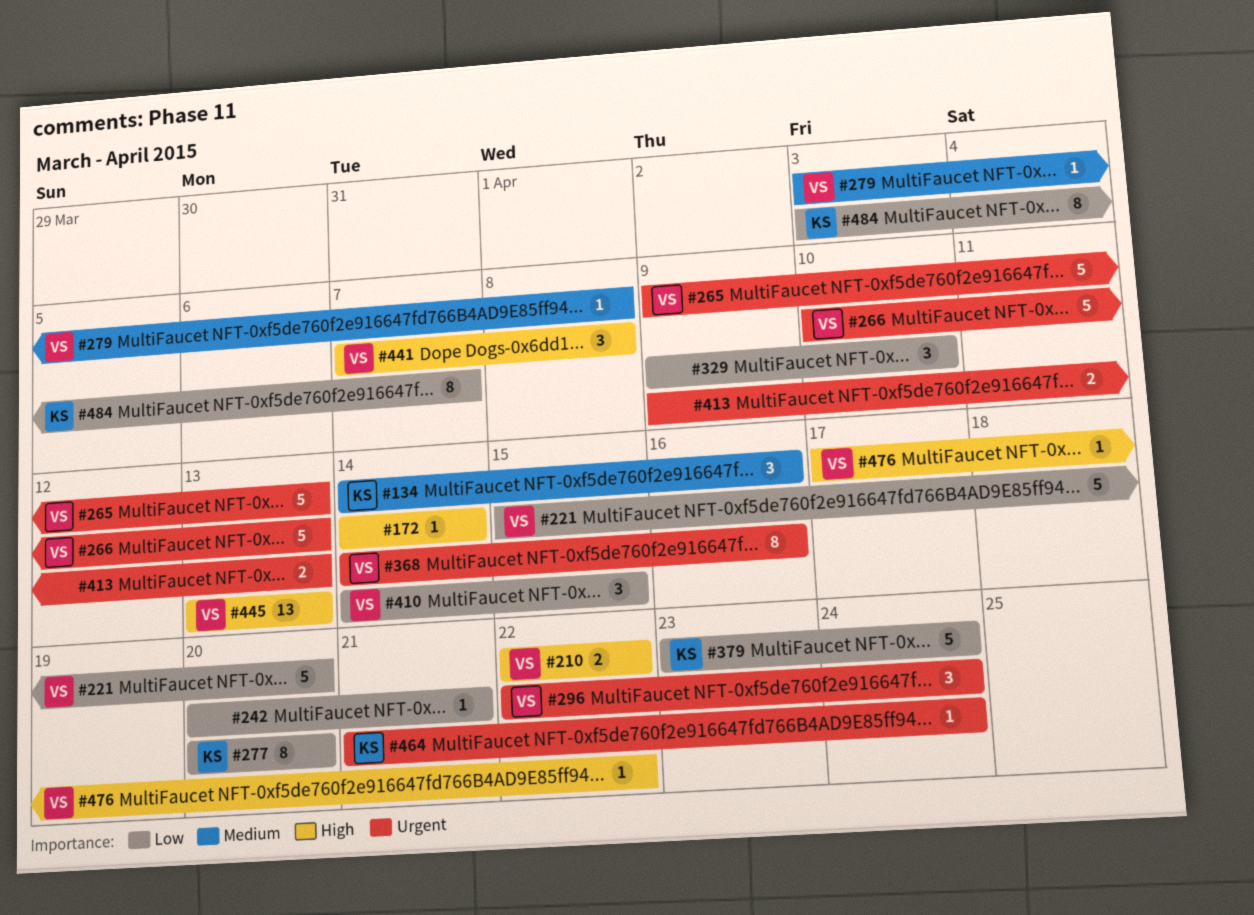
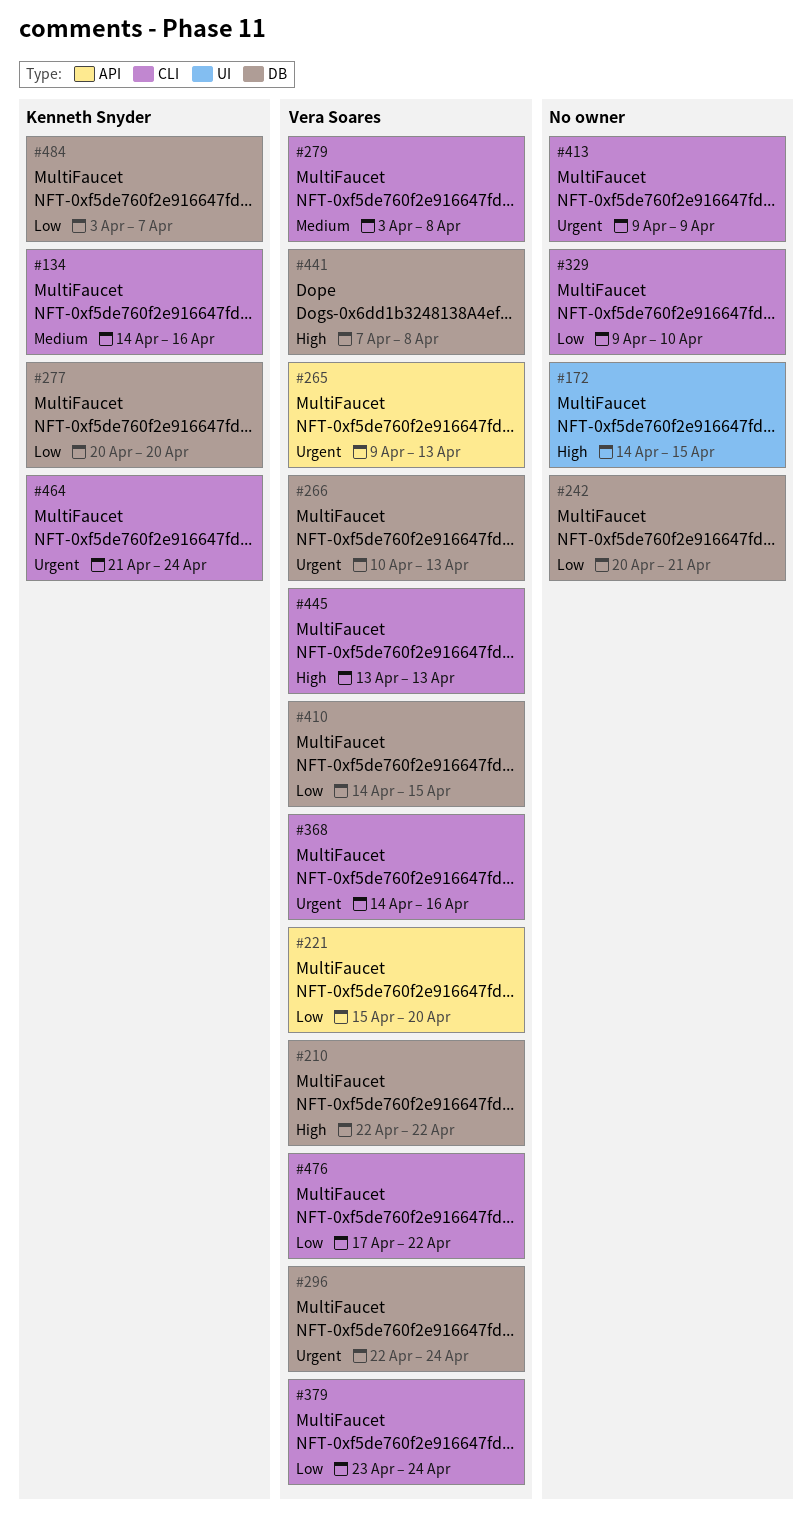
#172, due: Apr 14 -> Apr 15
#379, owner: Kenneth Snyder -> Vera Soares
#413, due: Apr 13 -> Apr 9
#476, priority: High -> Low

